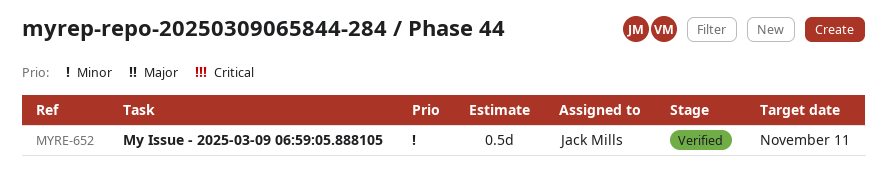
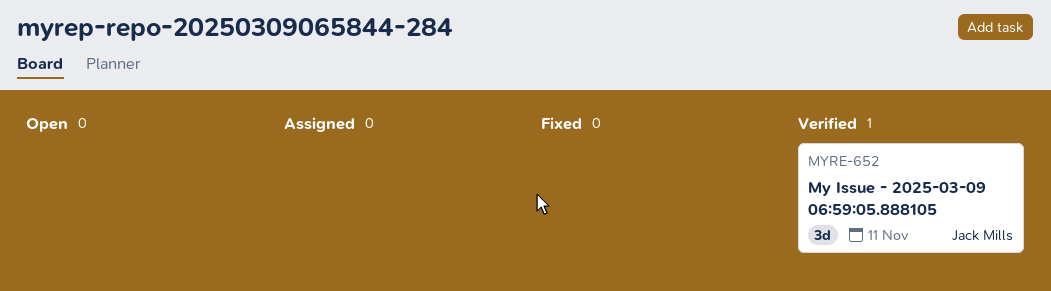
MYRE-652, estimate: 0.5d -> 3d

